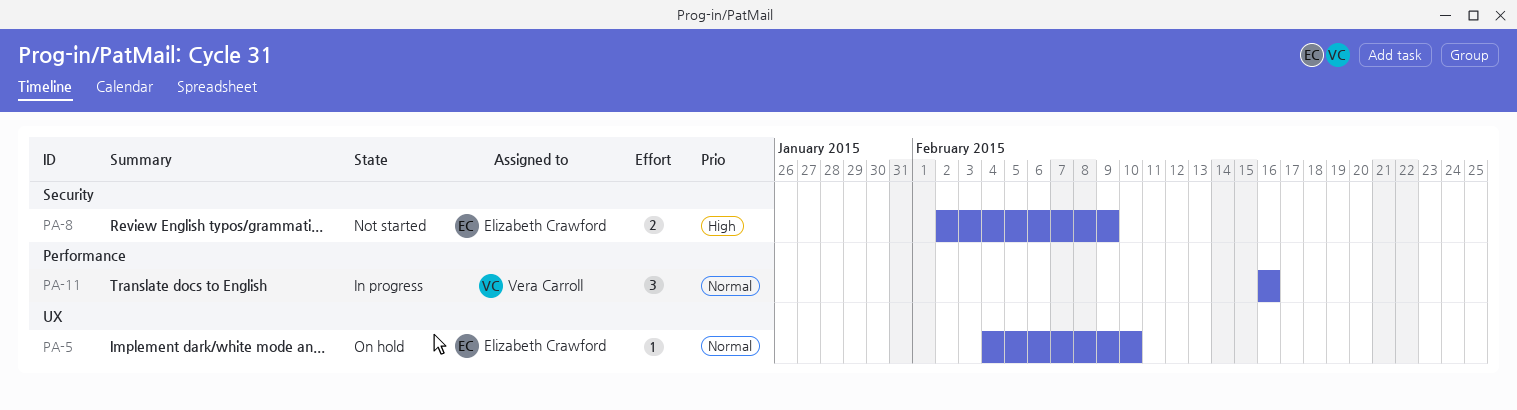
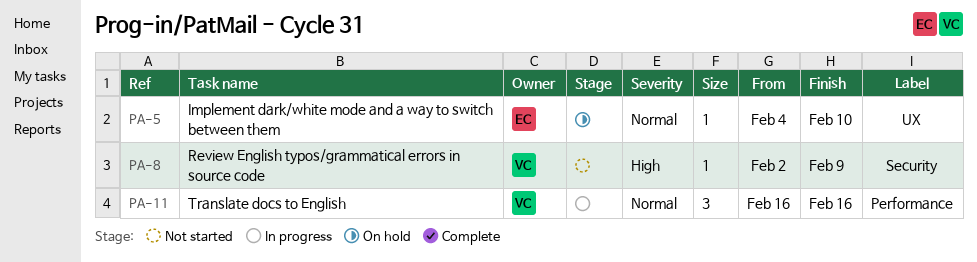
PA-8, owner: Elizabeth Crawford -> Vera Carroll
PA-8, estimate: 2 -> 1

